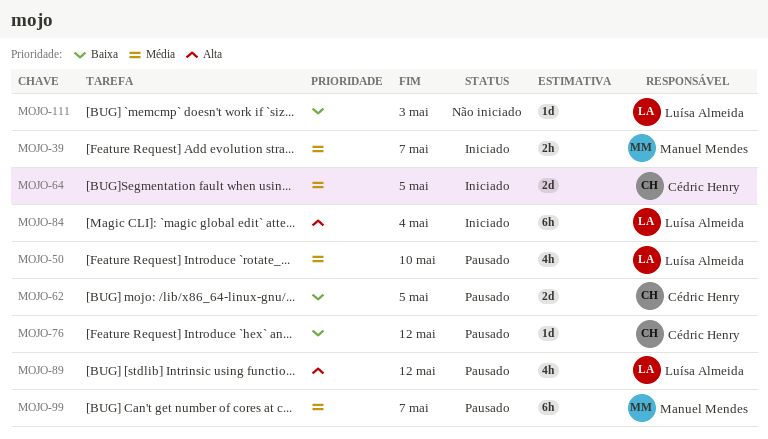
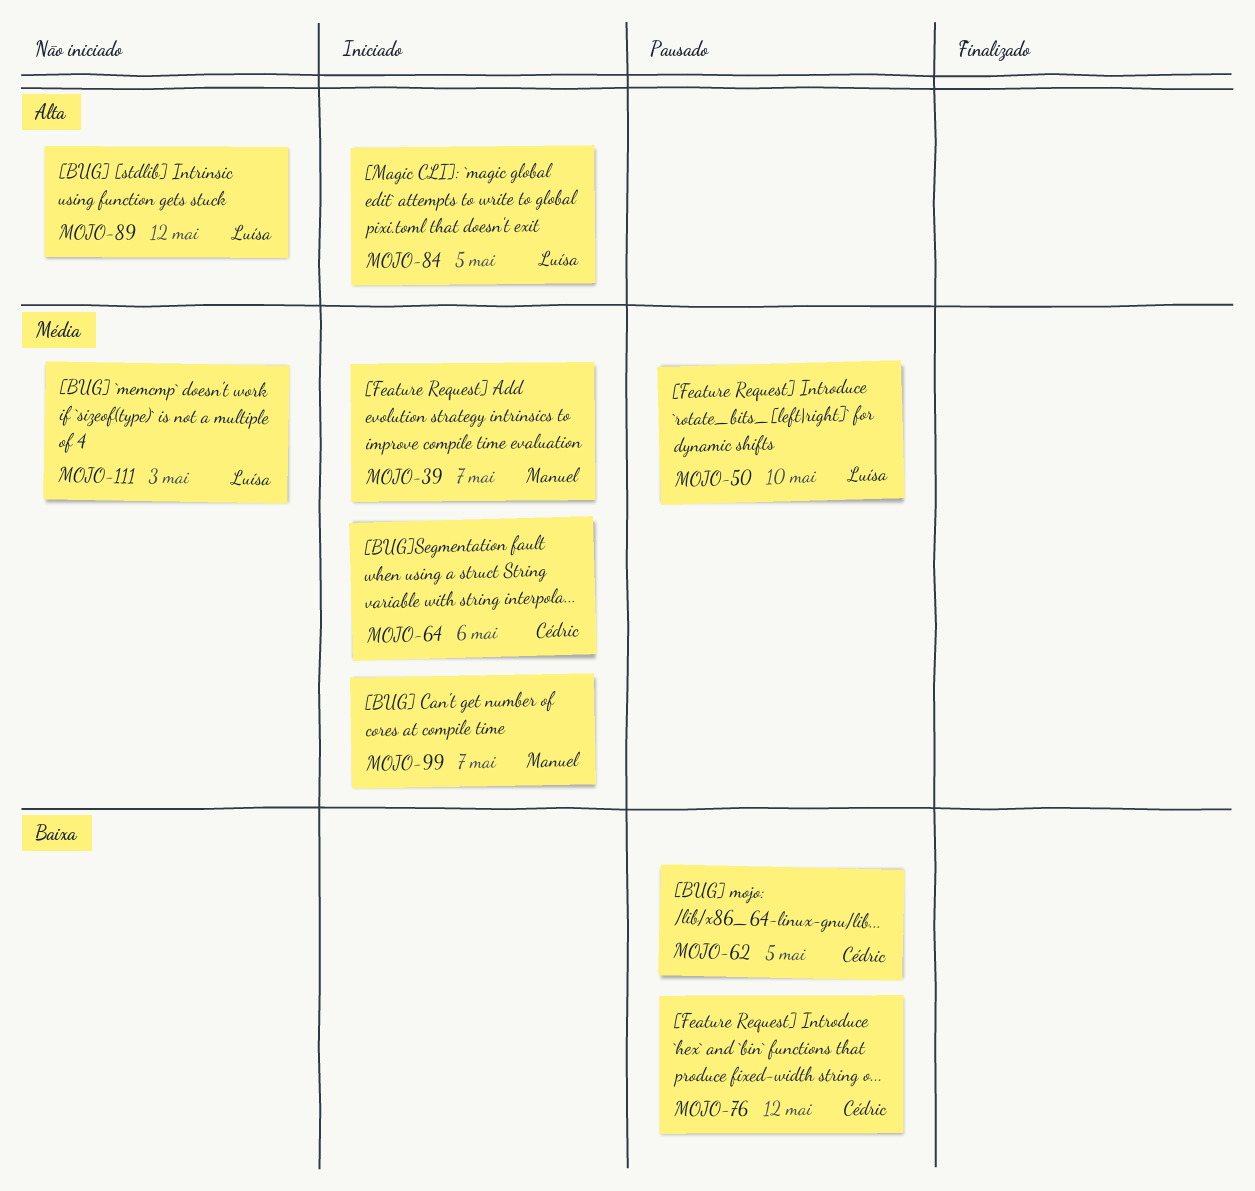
MOJO-64, due: May 5 -> May 6
MOJO-84, due: May 4 -> May 5
MOJO-89, status: Pausado -> Não iniciado
MOJO-99, status: Pausado -> Iniciado
MOJO-111, priority: Baixa -> Média

